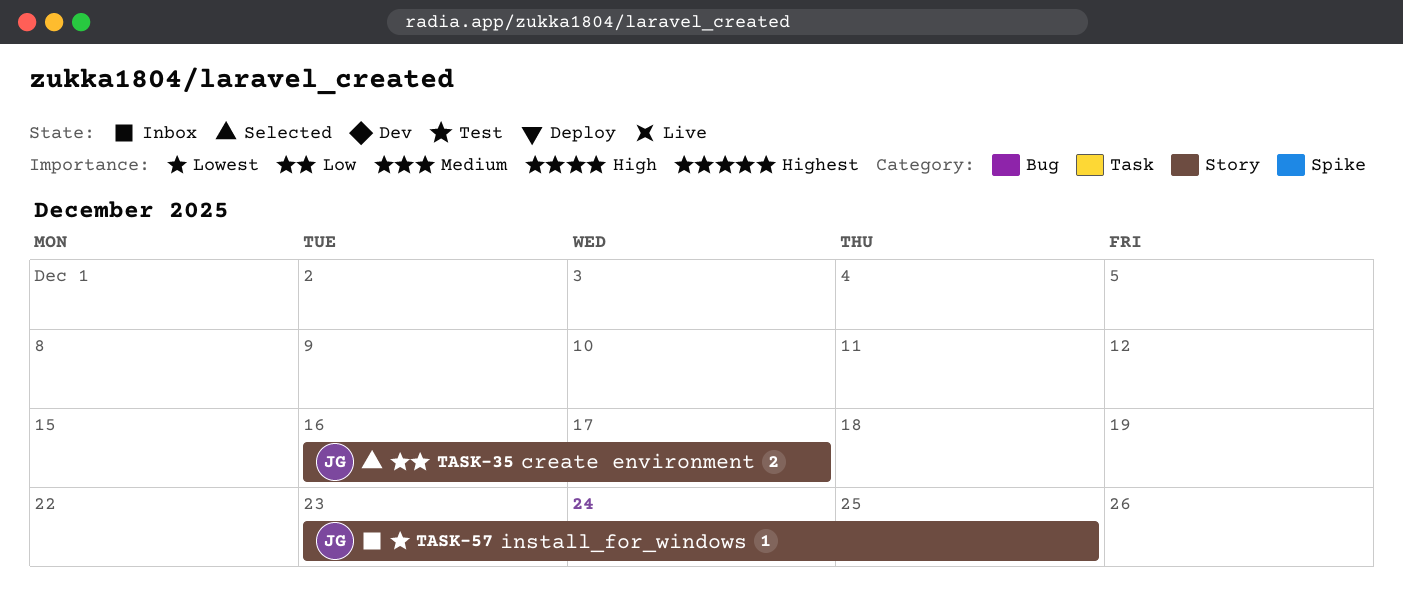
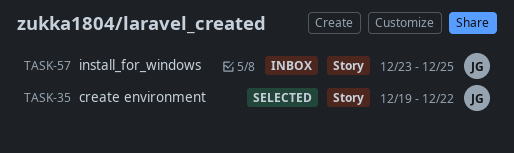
TASK-35, start: Dec 16 -> Dec 19
TASK-35, due: Dec 17 -> Dec 22

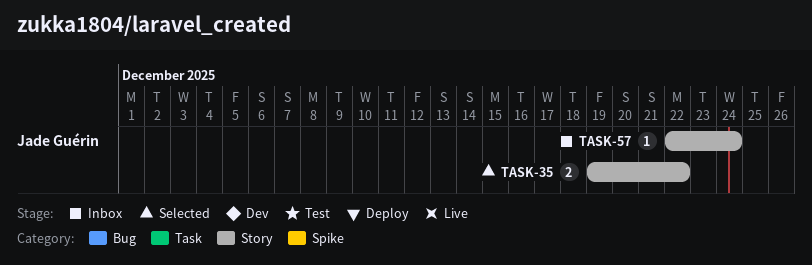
TASK-57, start: Dec 23 -> Dec 22
TASK-57, due: Dec 25 -> Dec 24

